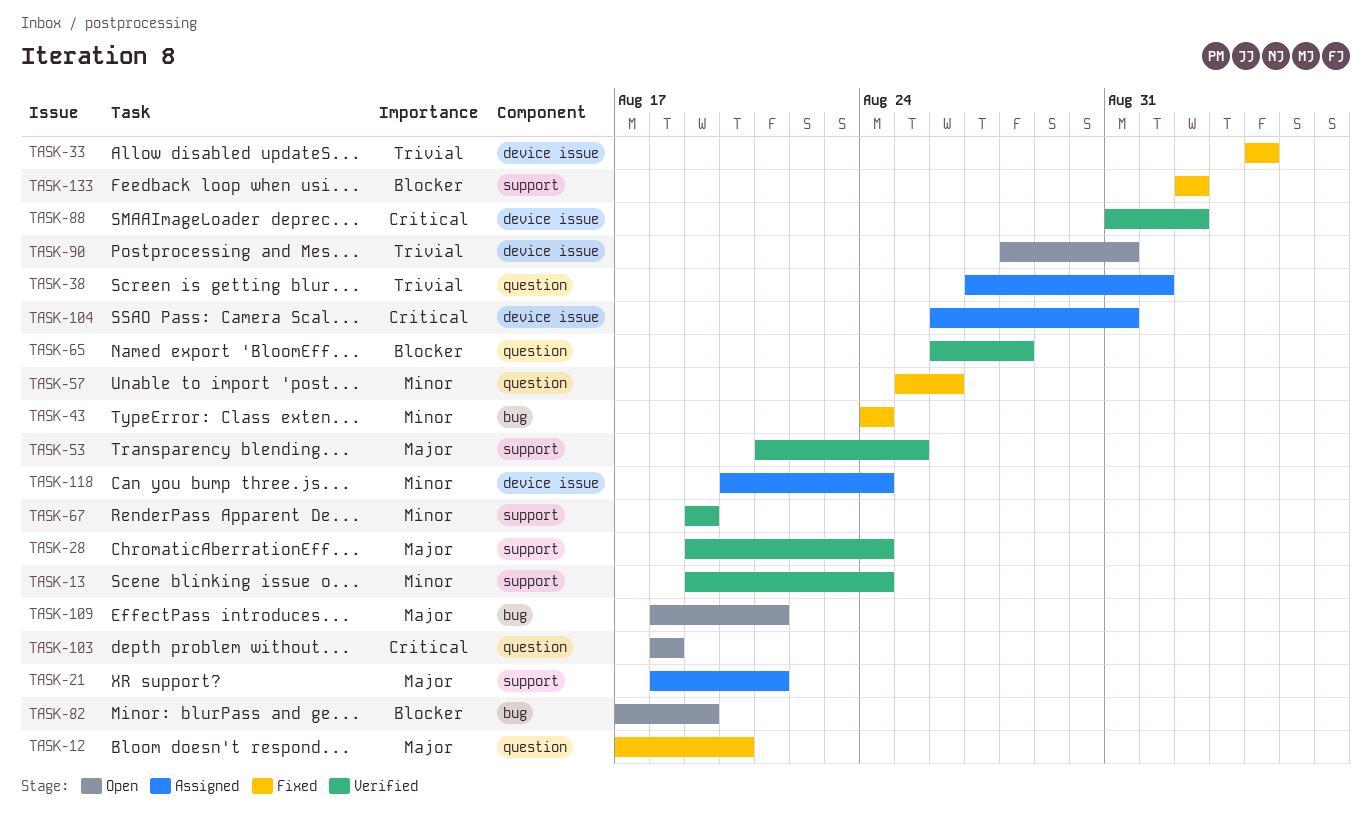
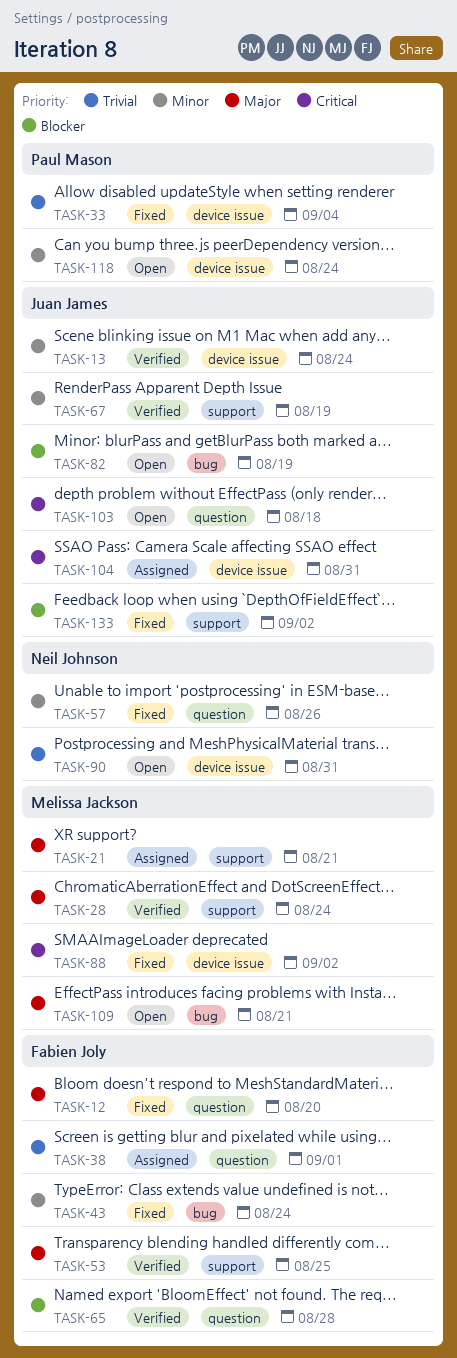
TASK-13, label: support -> device issue
TASK-88, status: Verified -> Fixed
TASK-118, status: Assigned -> Open

